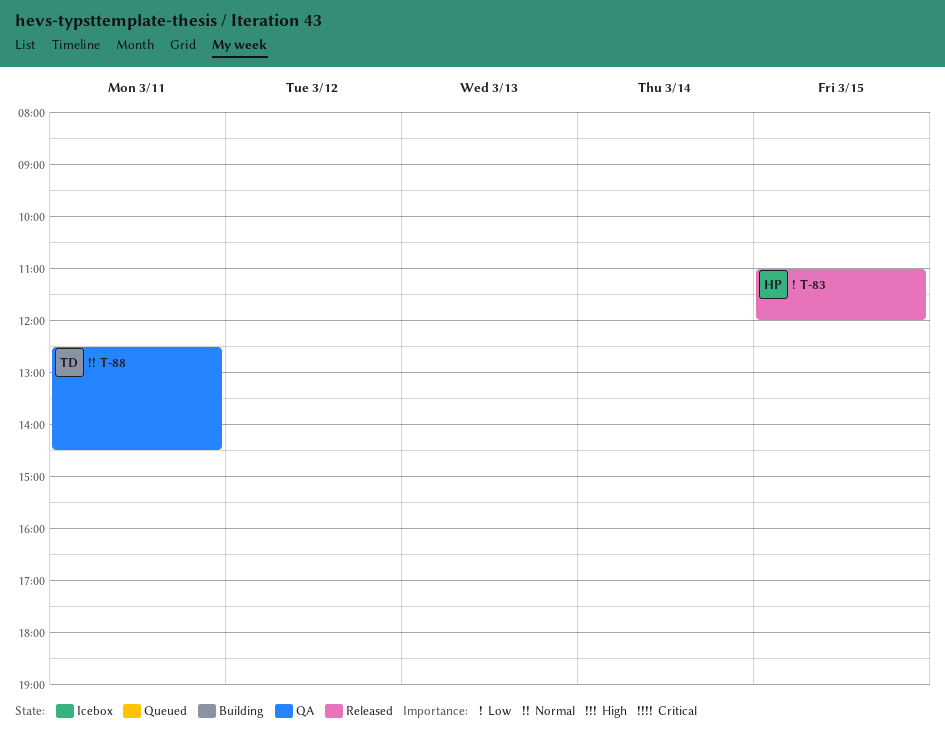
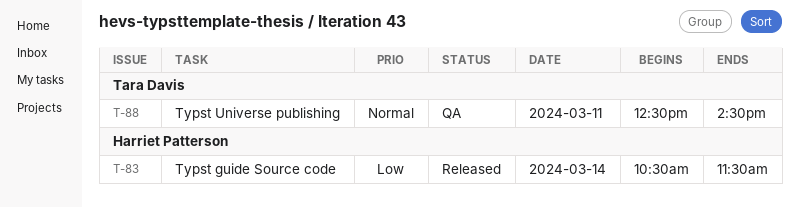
T-83, day: Mar 15 -> Mar 14
T-83, begins: 11:00 -> 10:30
T-83, ends: 12:00 -> 11:30

